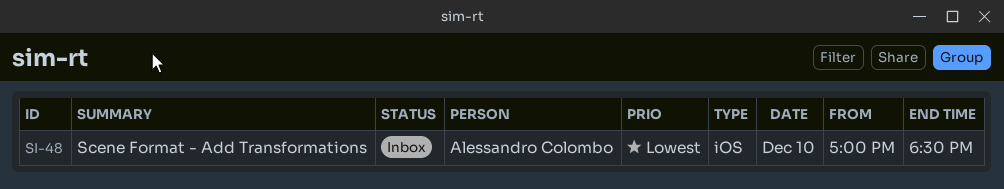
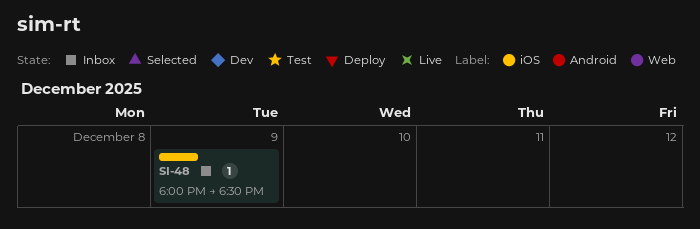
SI-48, day: Dec 10 -> Dec 9
SI-48, begins: 17:00 -> 18:00

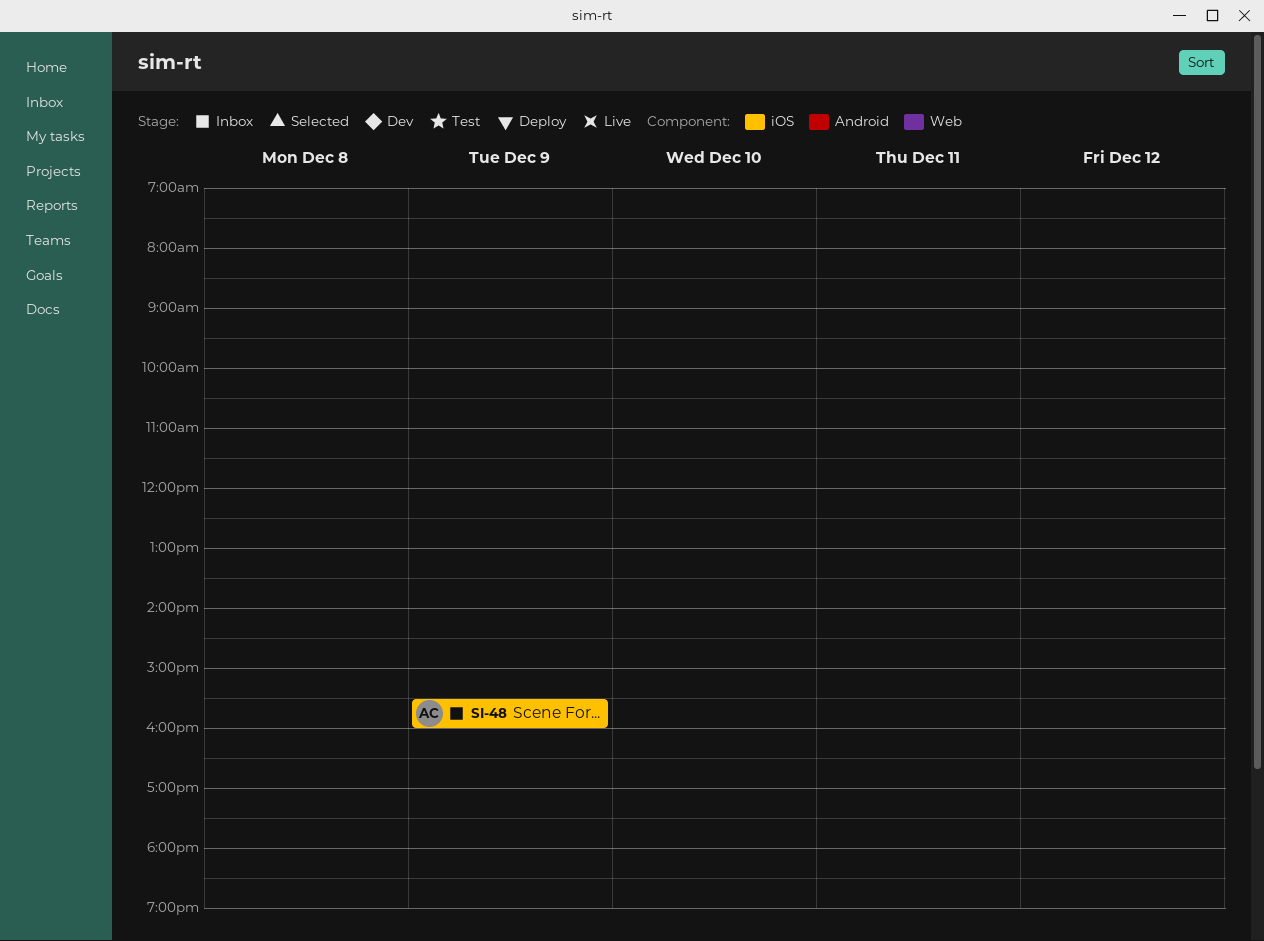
SI-48, begins: 18:00 -> 15:30
SI-48, ends: 18:30 -> 16:00

